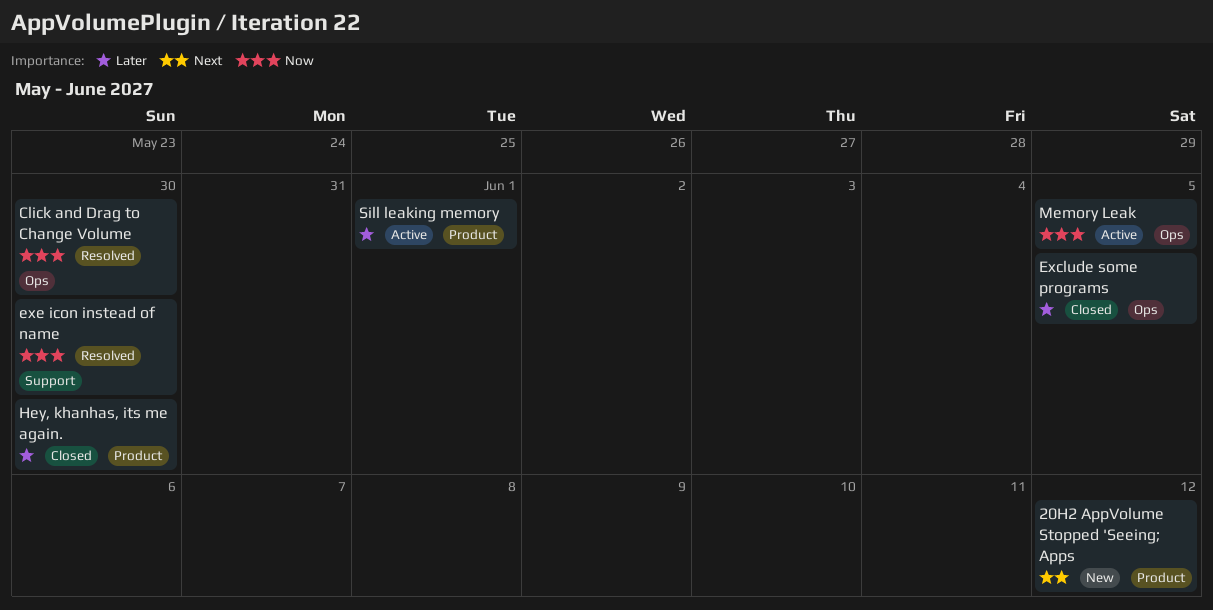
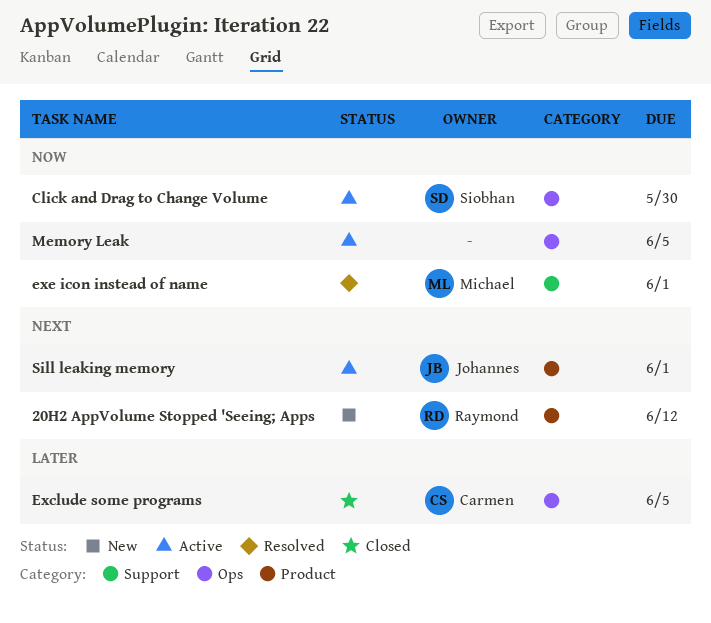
Click and Drag to Change Volume, status: Resolved -> Active
exe icon instead of name, due: May 30 -> Jun 1
Hey, khanhas, its me again.: present -> none
Sill leaking memory, priority: Later -> Next

